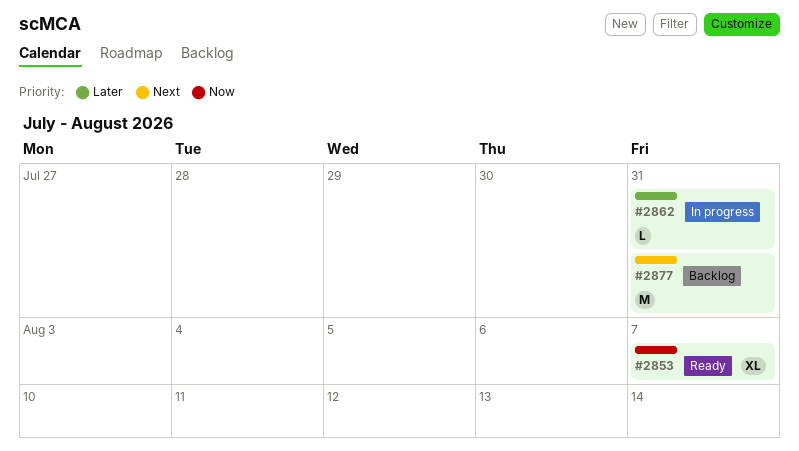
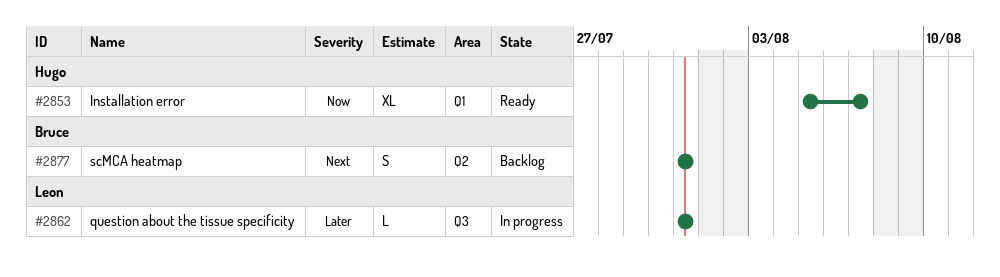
#2877, estimate: M -> S

